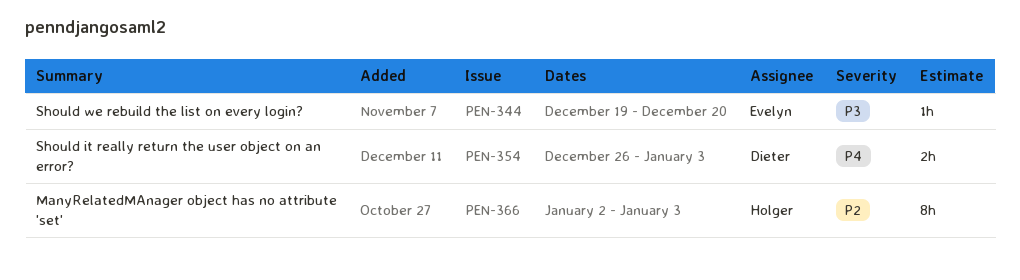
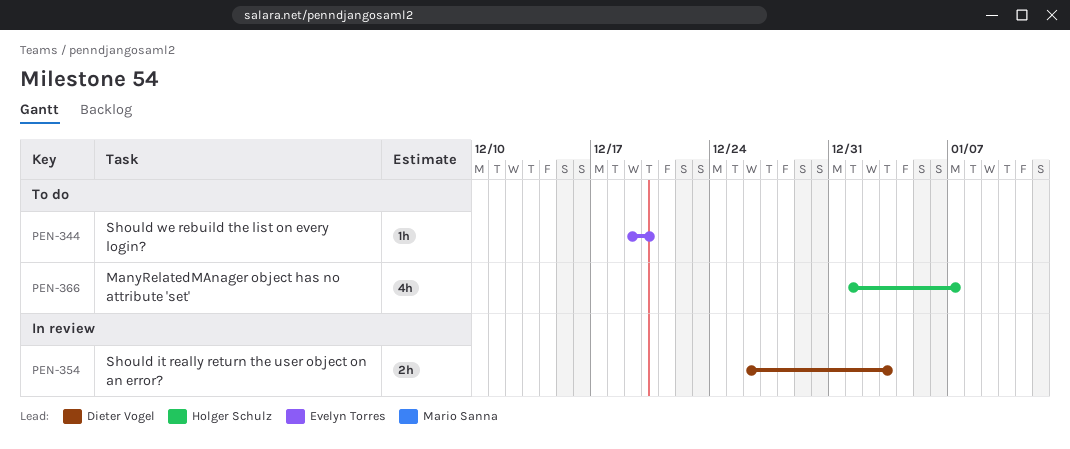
PEN-366, estimate: 8h -> 4h
PEN-366, start: Jan 2 -> Jan 1
PEN-366, due: Jan 3 -> Jan 7

